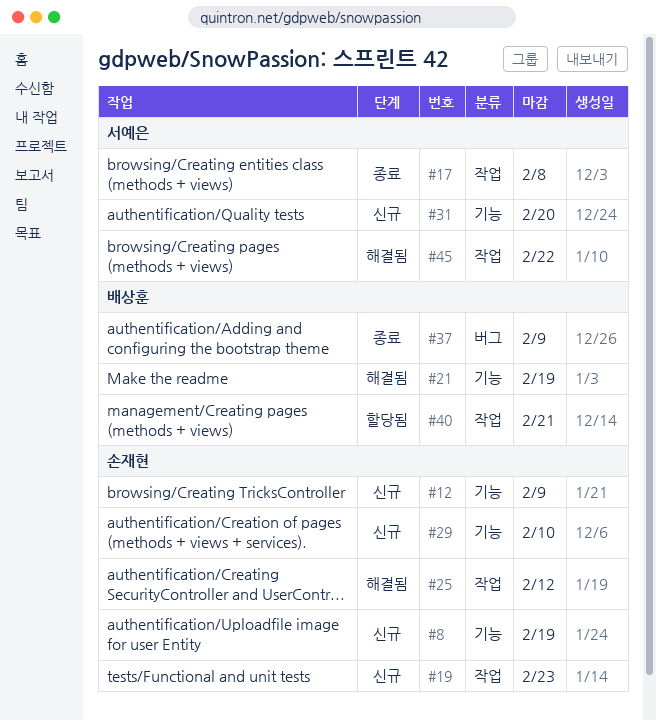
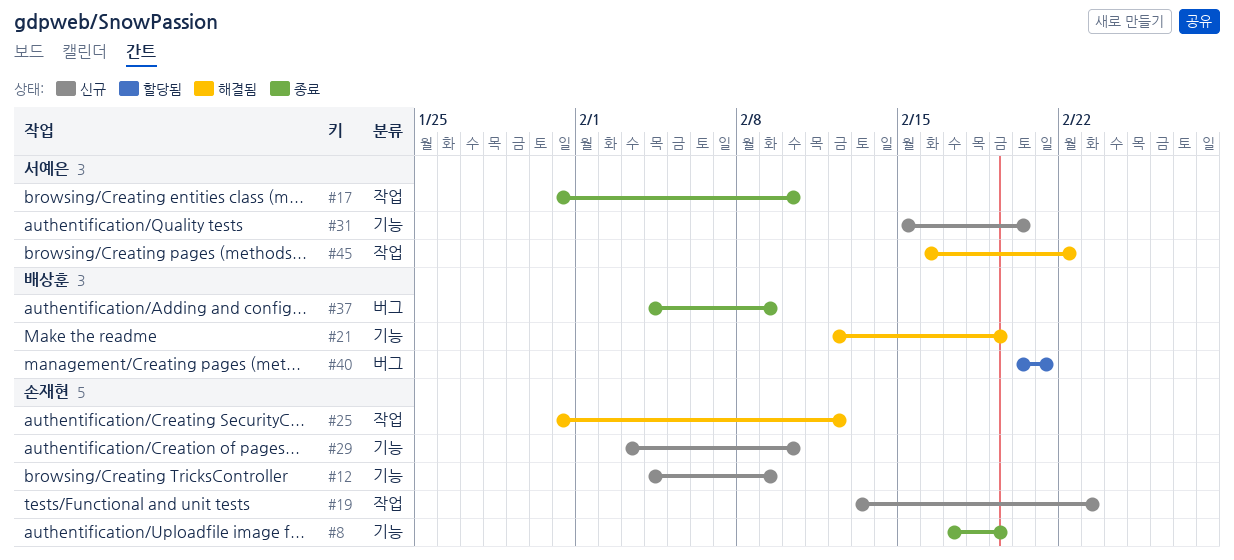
#8, status: 신규 -> 종료
#17, due: Feb 8 -> Feb 10
#40, label: 작업 -> 버그

